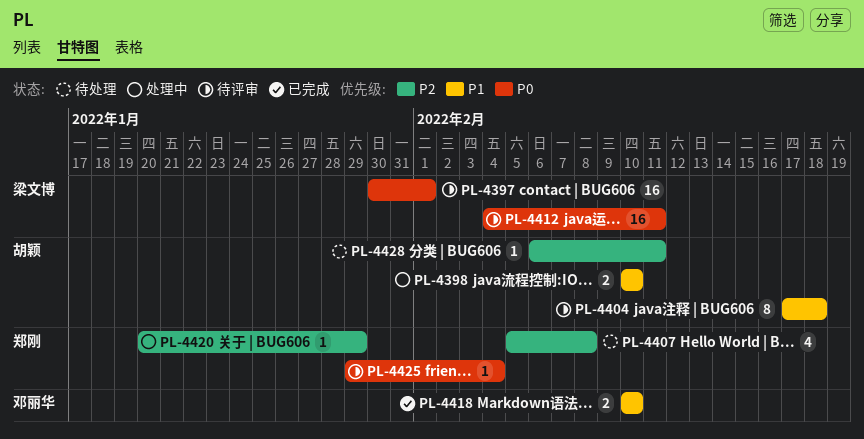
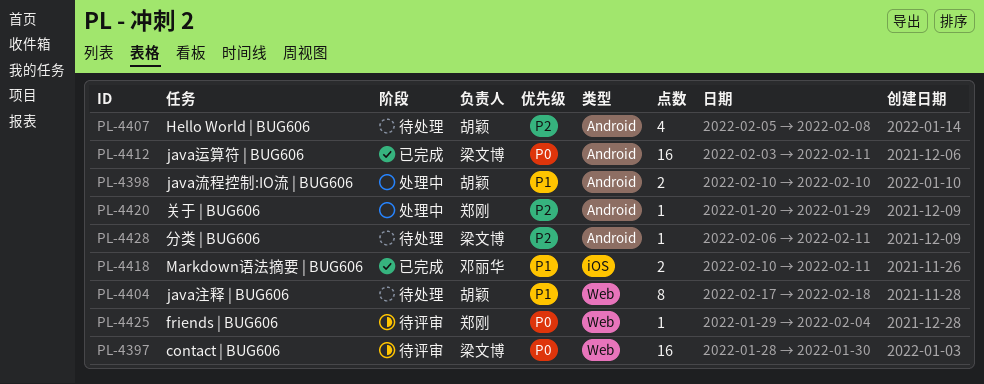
PL-4397, start: Jan 30 -> Jan 28
PL-4397, due: Feb 1 -> Jan 30
PL-4404, status: 待评审 -> 待处理
PL-4407, owner: 郑刚 -> 胡颖
PL-4412, status: 待评审 -> 已完成
PL-4412, start: Feb 4 -> Feb 3
PL-4418, due: Feb 10 -> Feb 11
PL-4428, owner: 胡颖 -> 梁文博

